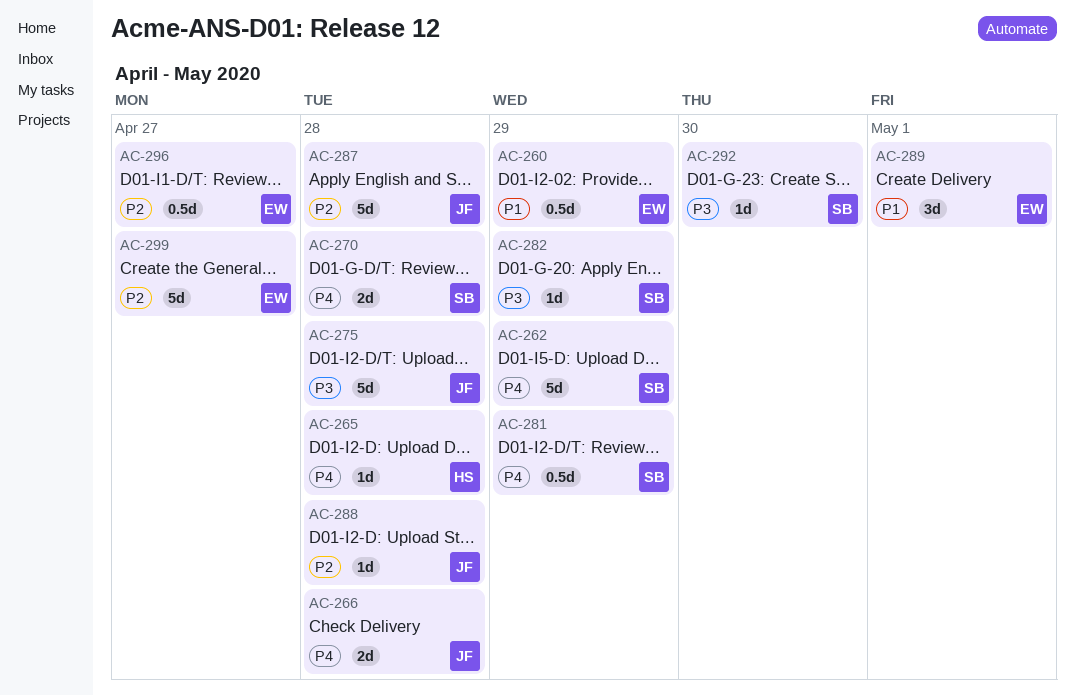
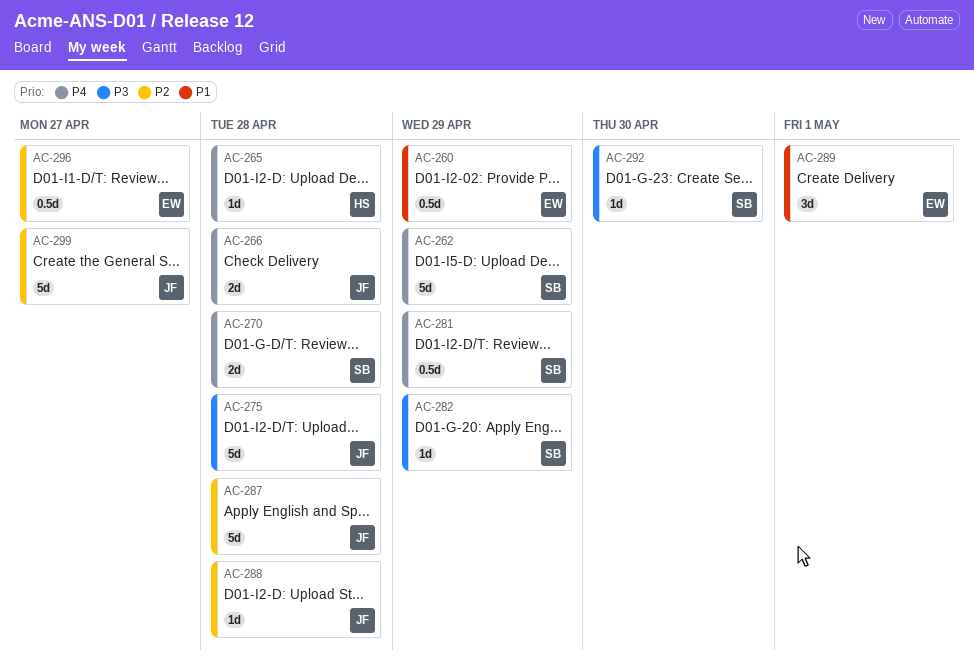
AC-299, owner: EW -> JF

